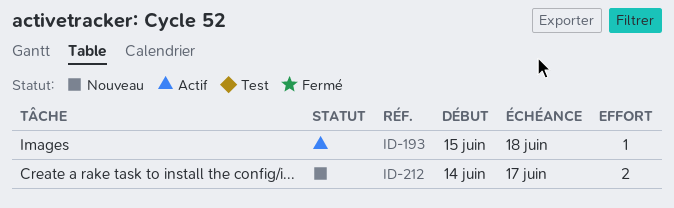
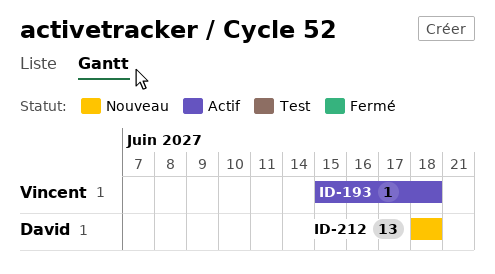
ID-212, estimate: 2 -> 13
ID-212, start: Jun 14 -> Jun 18
ID-212, due: Jun 17 -> Jun 18

